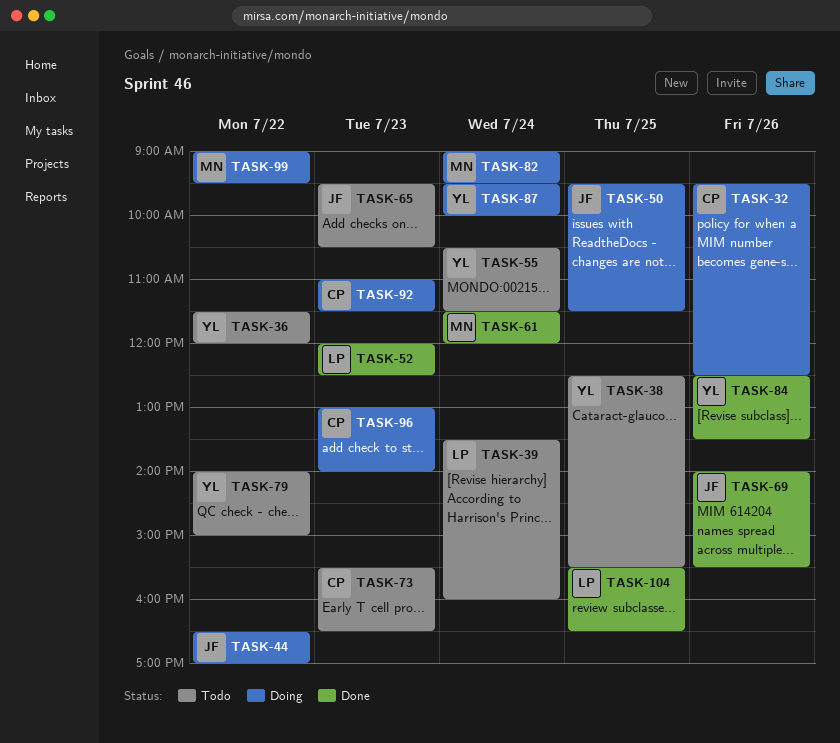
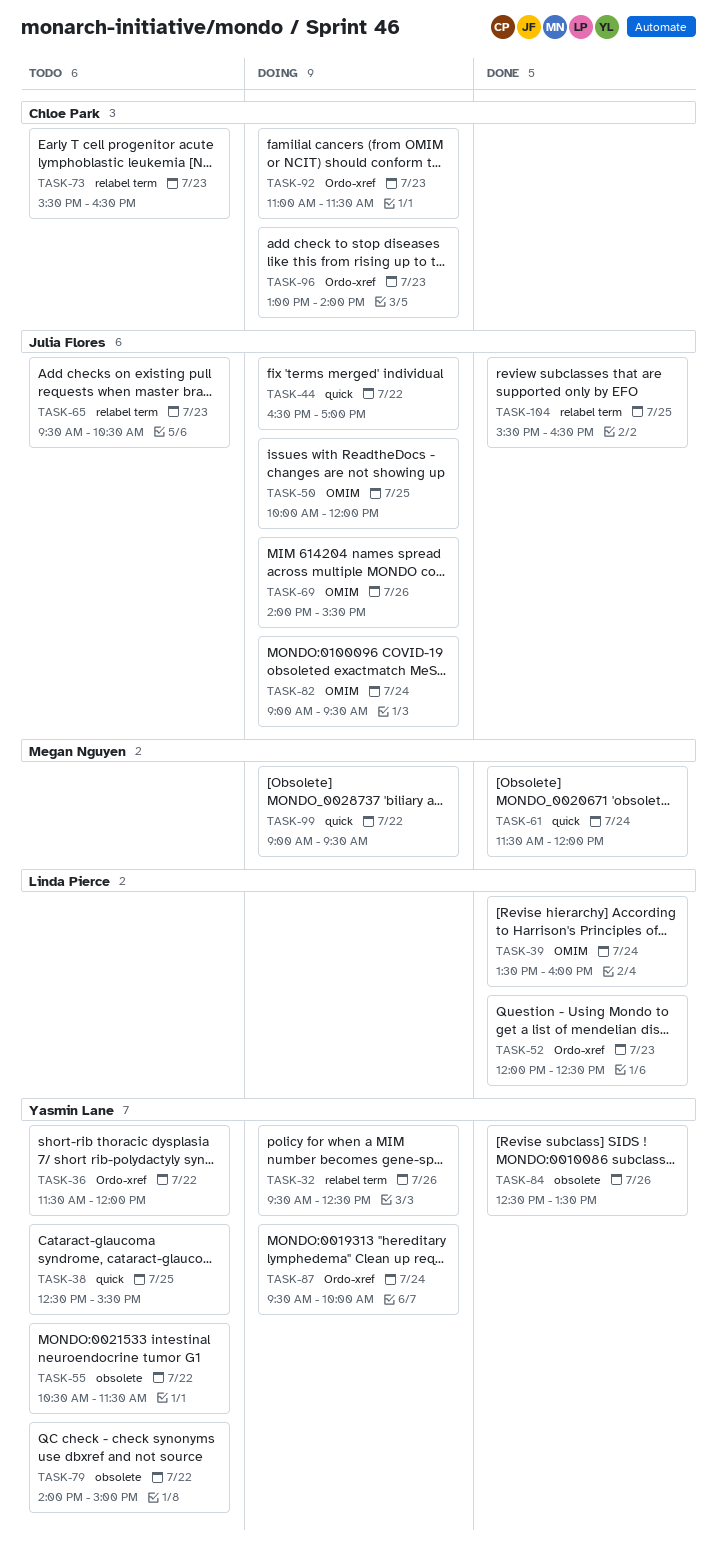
TASK-32, owner: Chloe Park -> Yasmin Lane
TASK-39, status: Todo -> Done
TASK-50, begins: 09:30 -> 10:00
TASK-50, ends: 11:30 -> 12:00
TASK-55, day: Jul 24 -> Jul 22
TASK-69, status: Done -> Doing
TASK-82, owner: Megan Nguyen -> Julia Flores
TASK-104, owner: Linda Pierce -> Julia Flores

